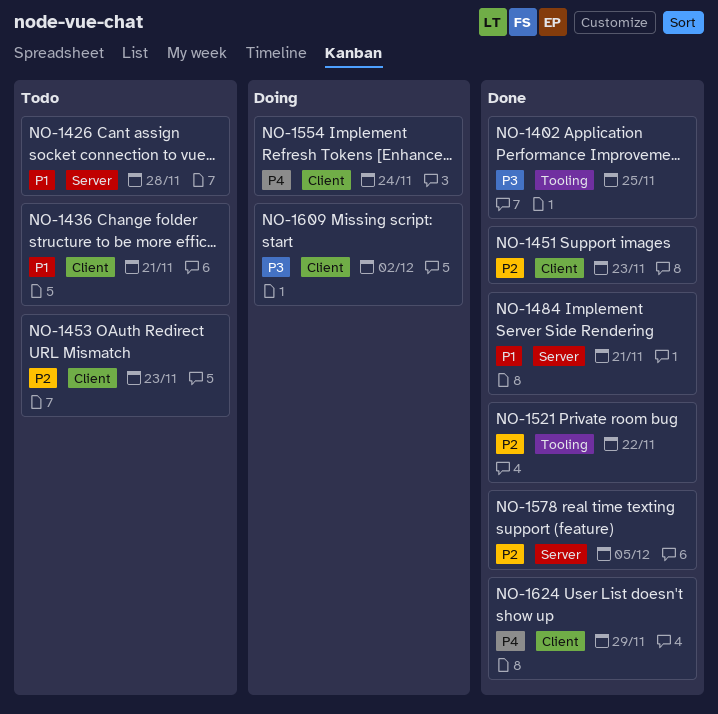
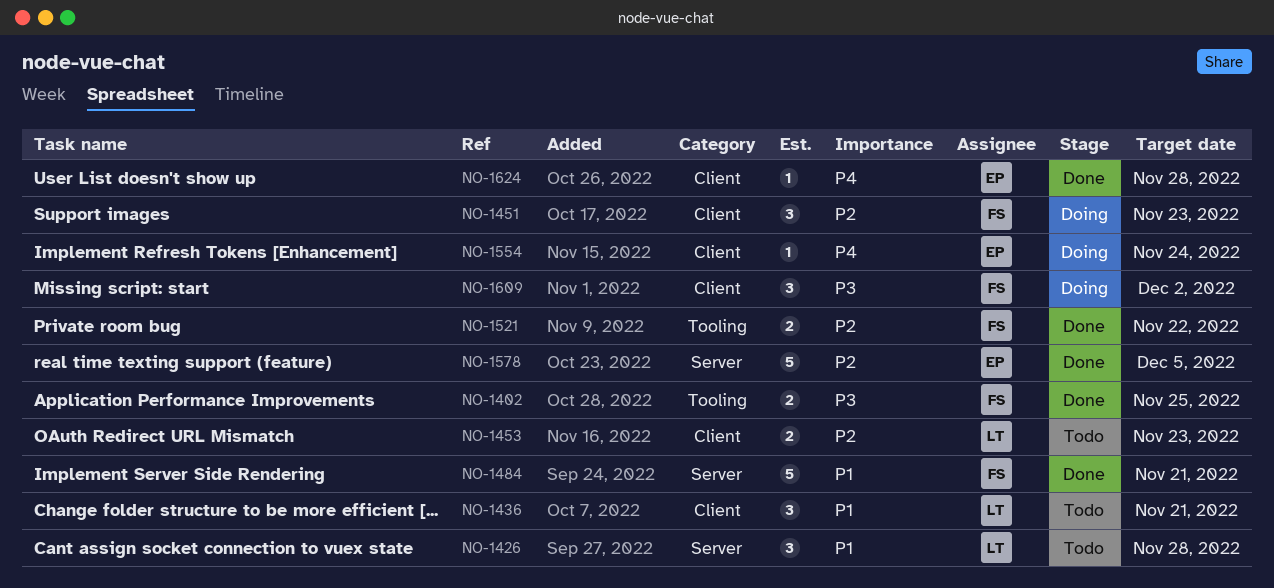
NO-1451, status: Done -> Doing
NO-1624, due: Nov 29 -> Nov 28

